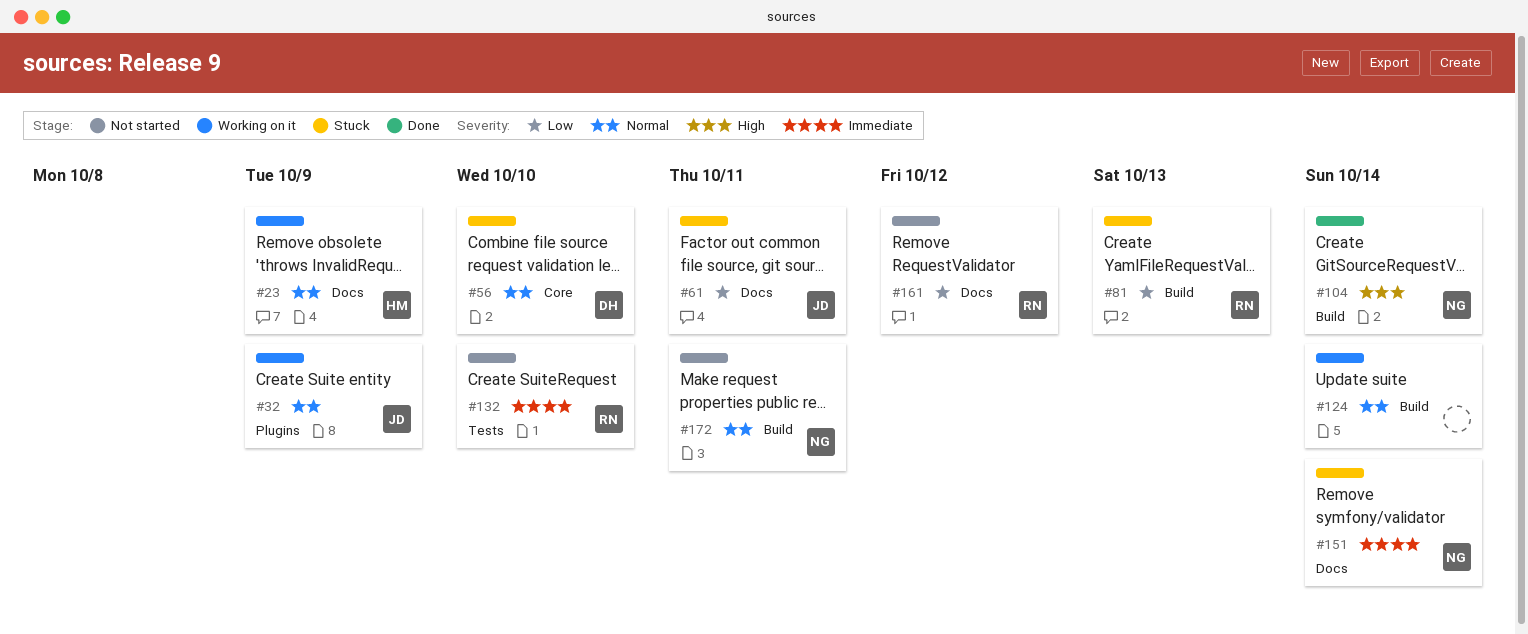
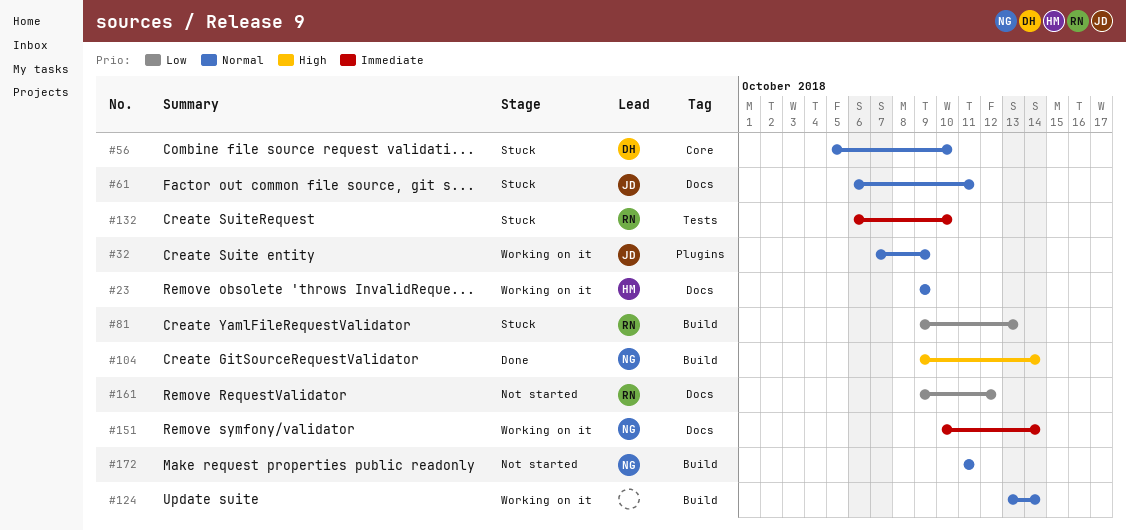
#61, priority: Low -> Normal
#132, status: Not started -> Stuck
#151, status: Stuck -> Working on it

